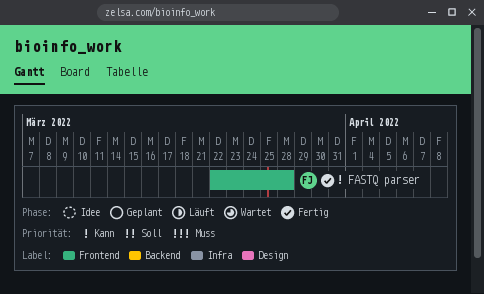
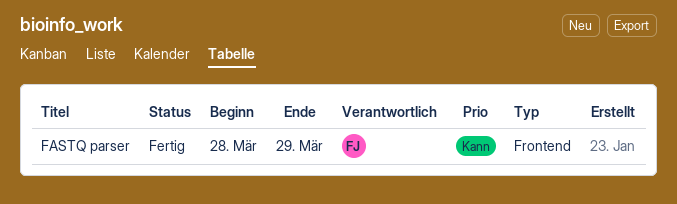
FASTQ parser, start: Mar 22 -> Mar 28
FASTQ parser, due: Mar 28 -> Mar 29

